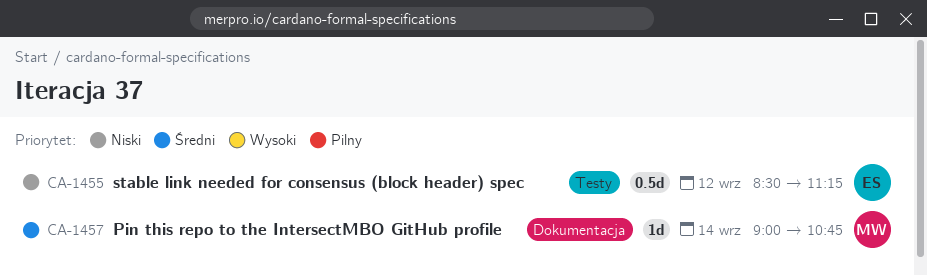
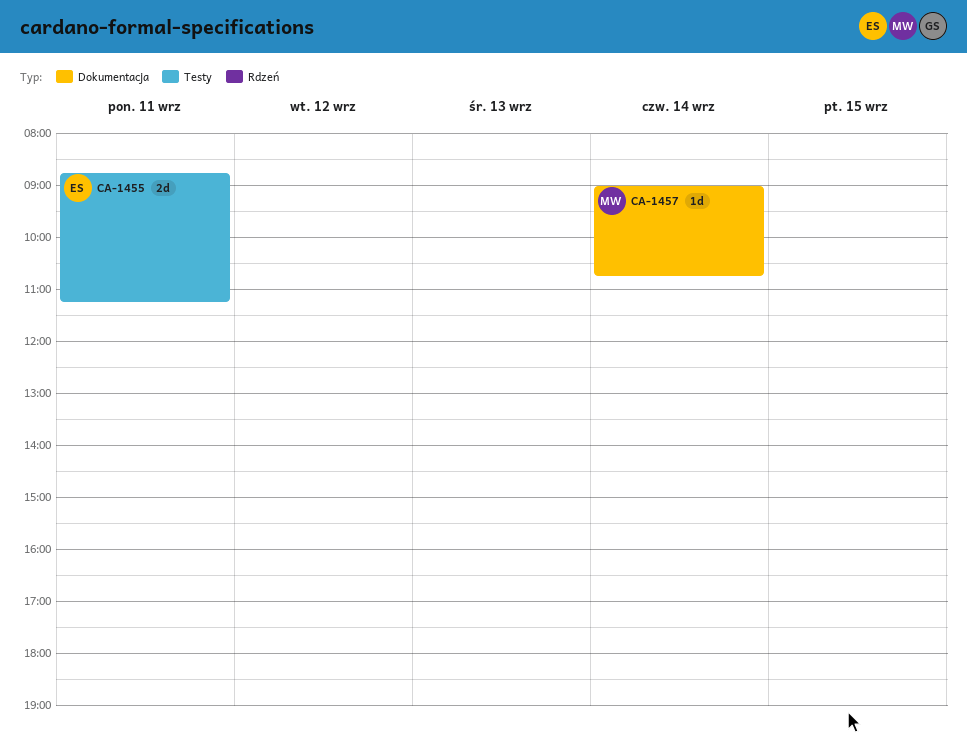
CA-1455, estimate: 0.5d -> 2d
CA-1455, day: Sep 12 -> Sep 11
CA-1455, begins: 08:30 -> 08:45

